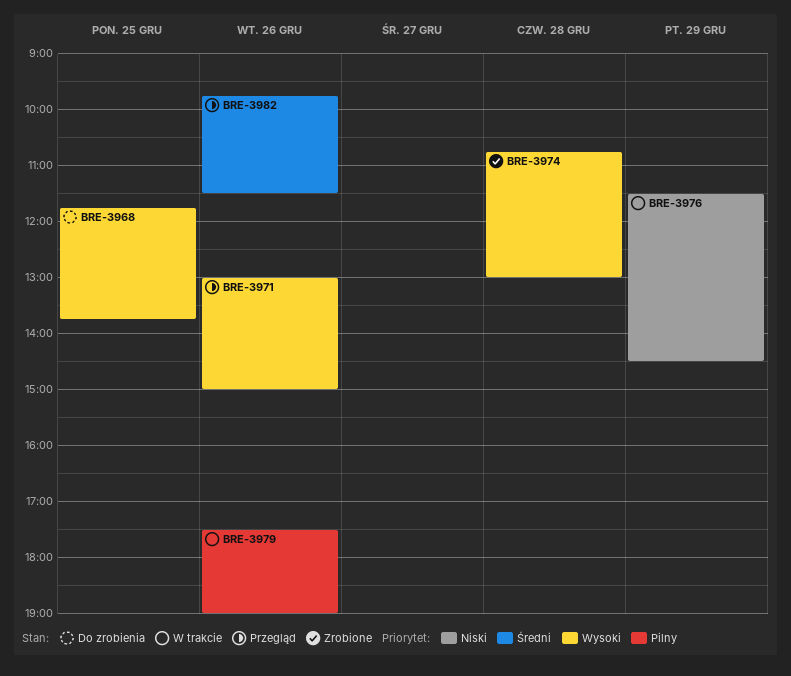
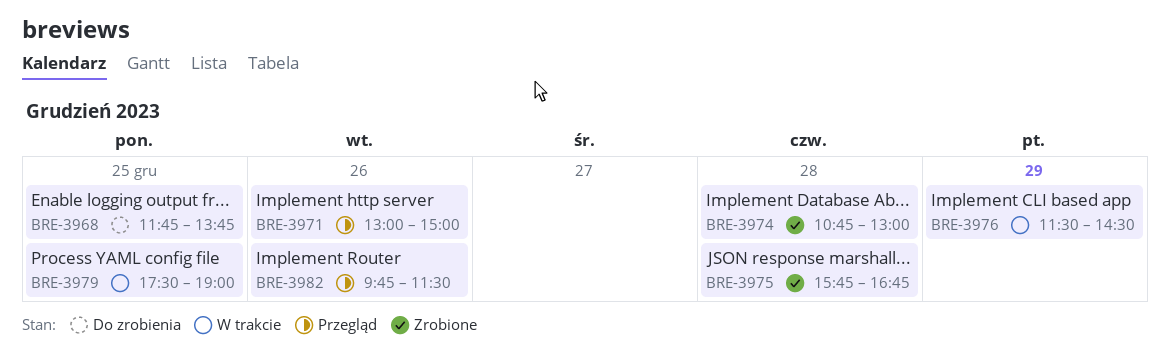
BRE-3975: none -> present
BRE-3979, day: Dec 26 -> Dec 25

